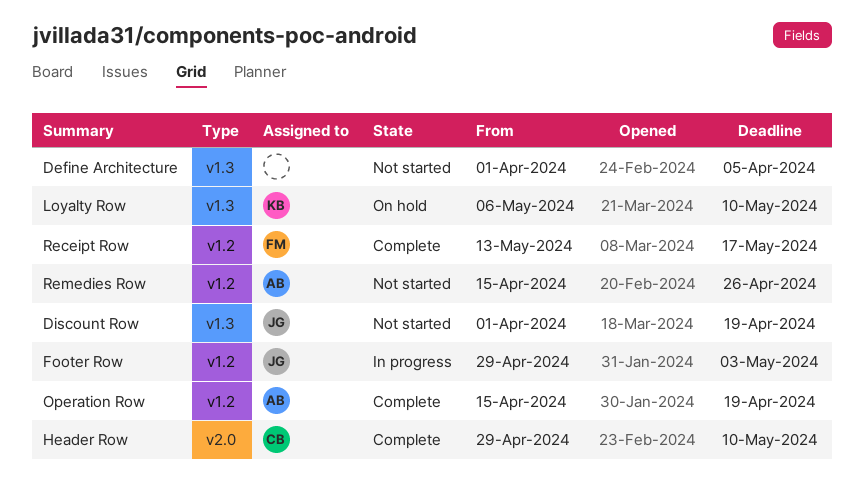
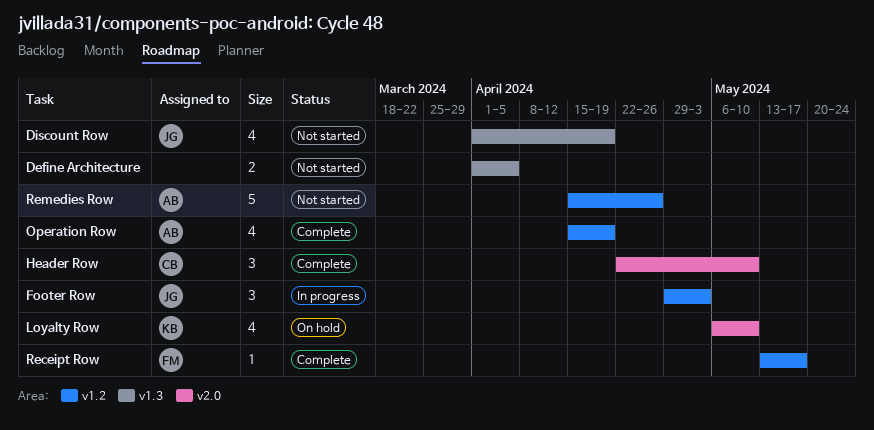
Header Row, start: Apr 29 -> Apr 22
Loyalty Row, label: v1.3 -> v2.0

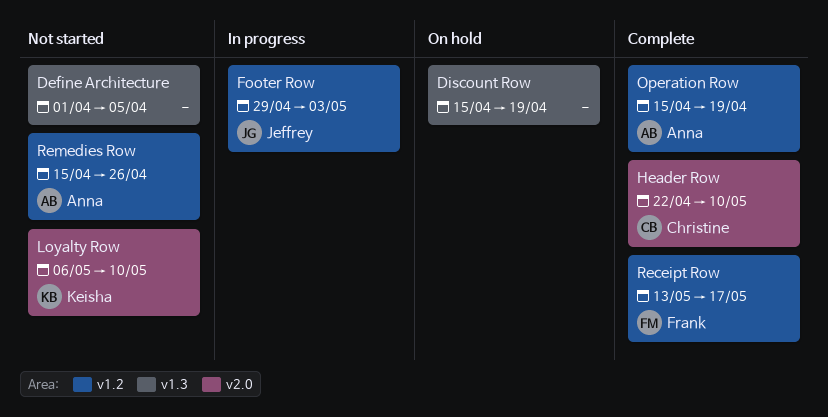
Discount Row, status: Not started -> On hold
Discount Row, owner: Jeffrey -> none
Discount Row, start: Apr 1 -> Apr 15
Loyalty Row, status: On hold -> Not started

